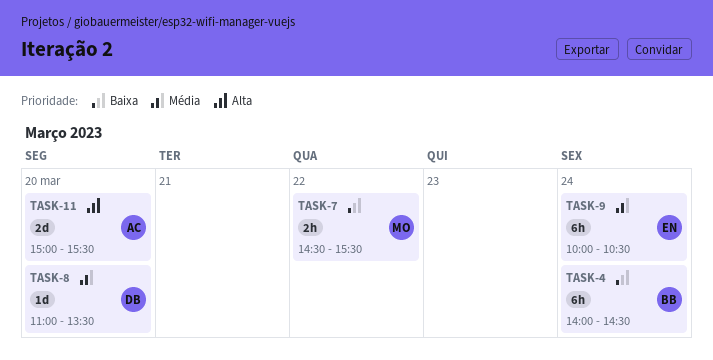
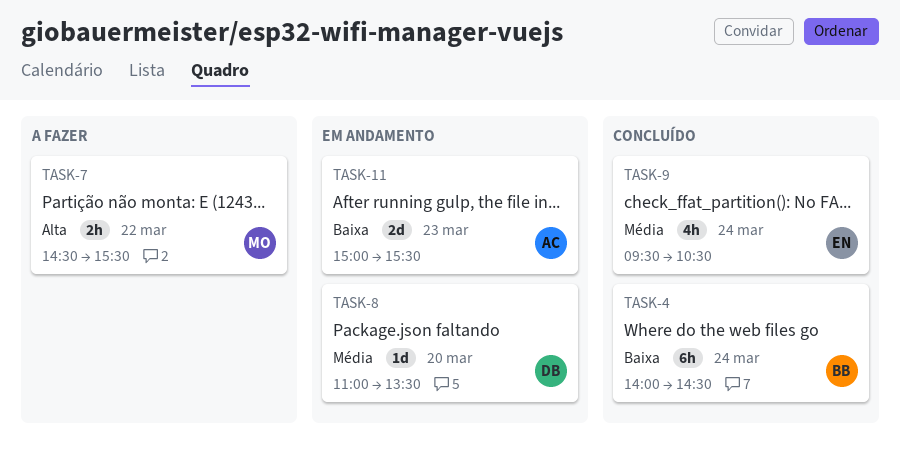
TASK-7, priority: Baixa -> Alta
TASK-9, estimate: 6h -> 4h
TASK-9, begins: 10:00 -> 09:30
TASK-11, priority: Alta -> Baixa
TASK-11, day: Mar 20 -> Mar 23

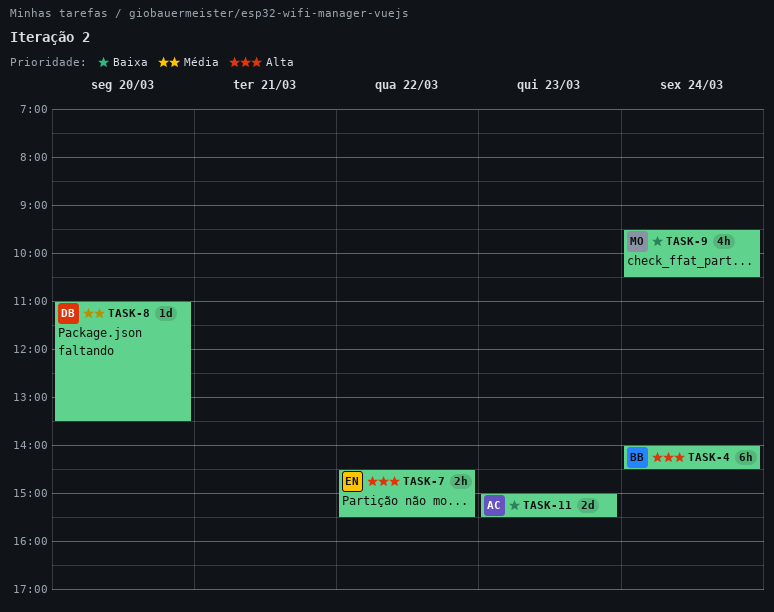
TASK-4, priority: Baixa -> Alta
TASK-7, owner: MO -> EN
TASK-9, owner: EN -> MO
TASK-9, priority: Média -> Baixa

